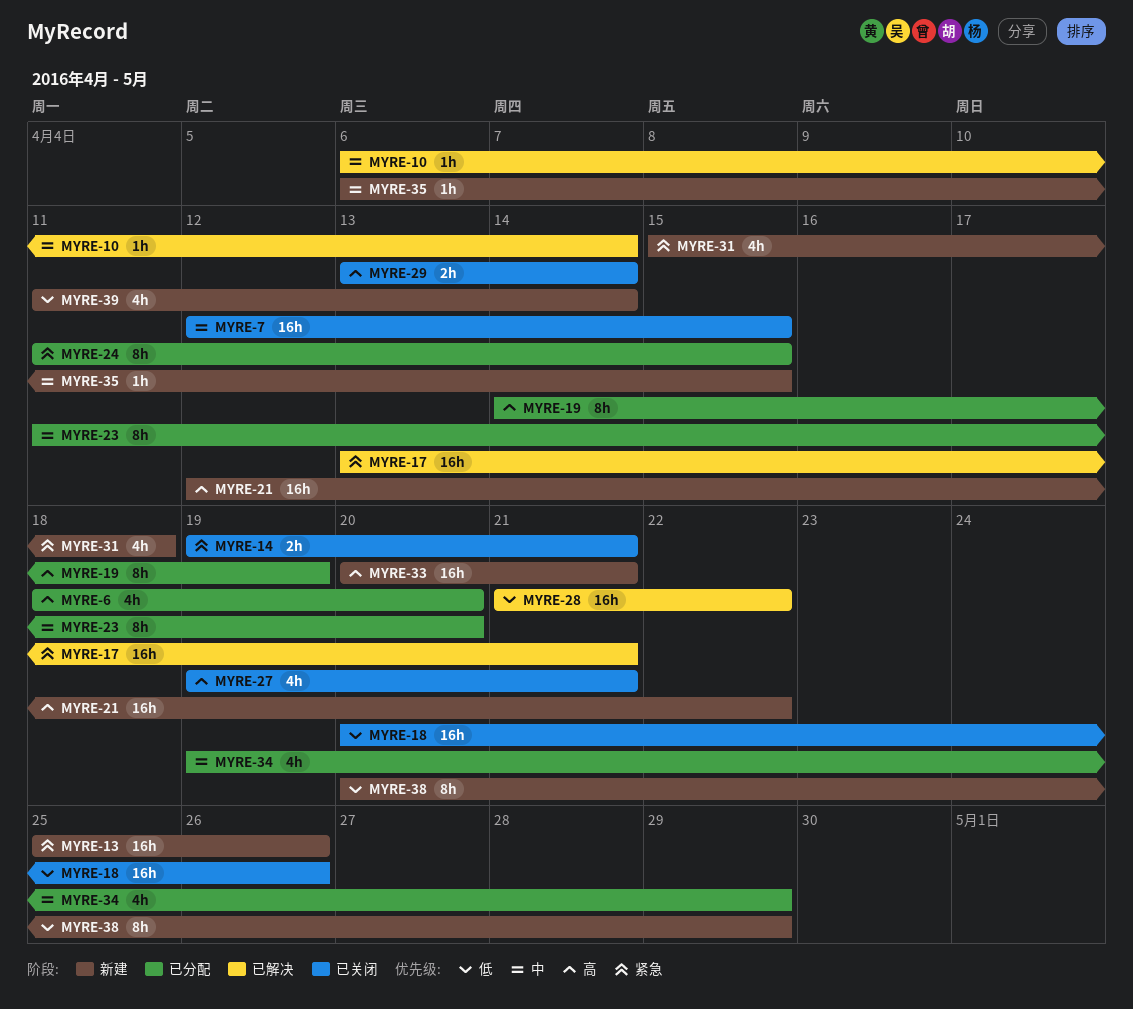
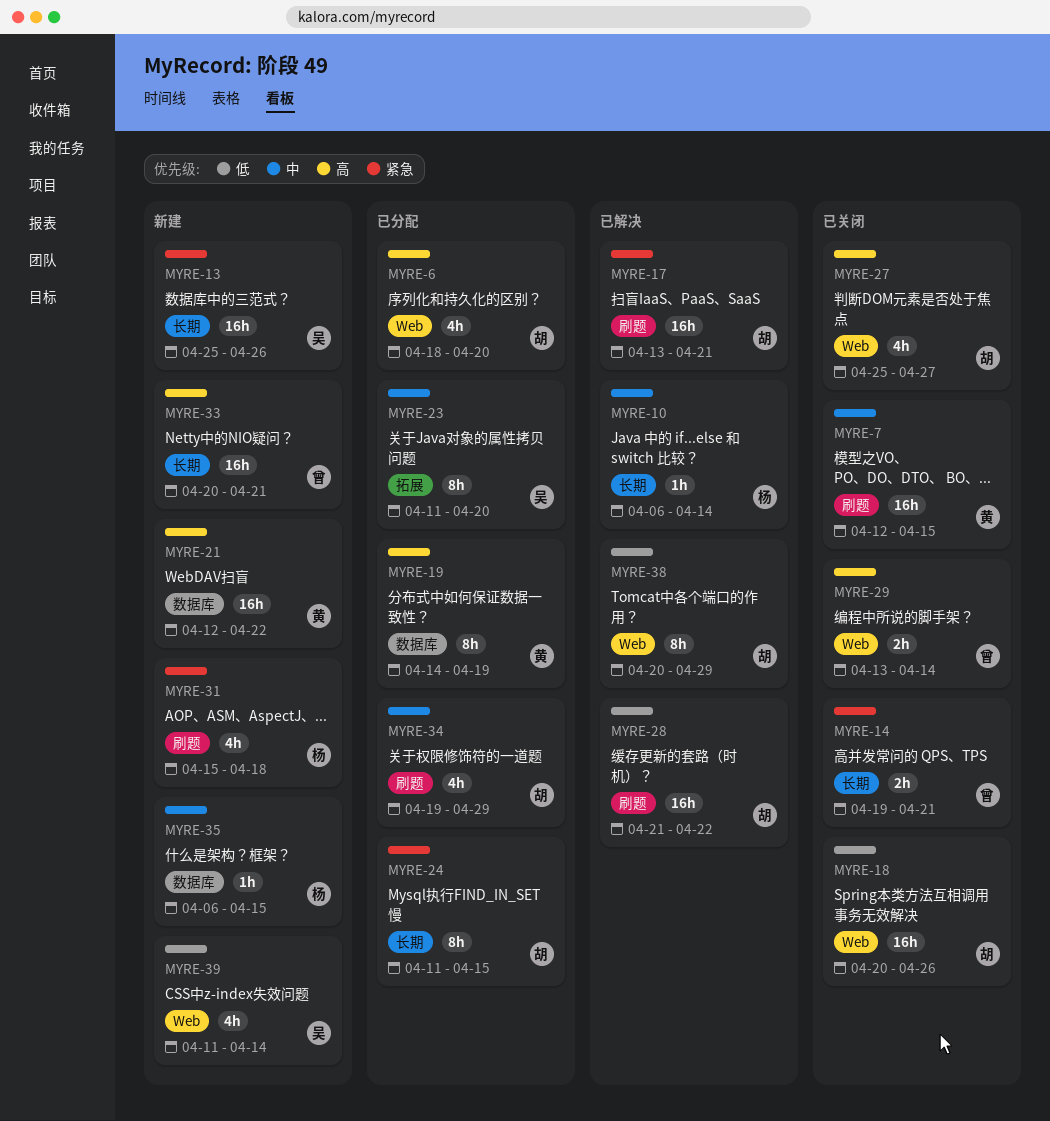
MYRE-27, start: Apr 19 -> Apr 25
MYRE-27, due: Apr 21 -> Apr 27
MYRE-38, status: 新建 -> 已解决

